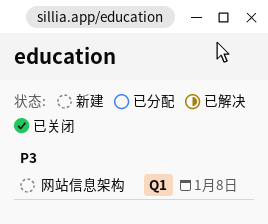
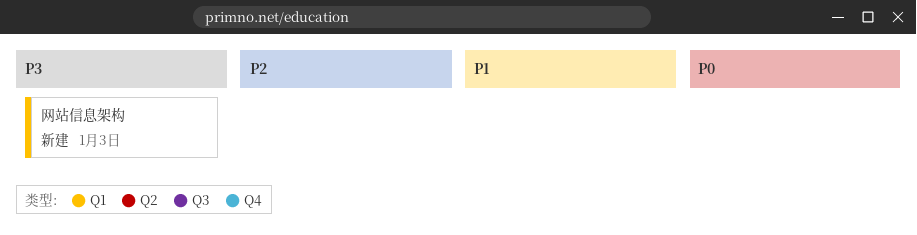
网站信息架构, due: Jan 8 -> Jan 3

